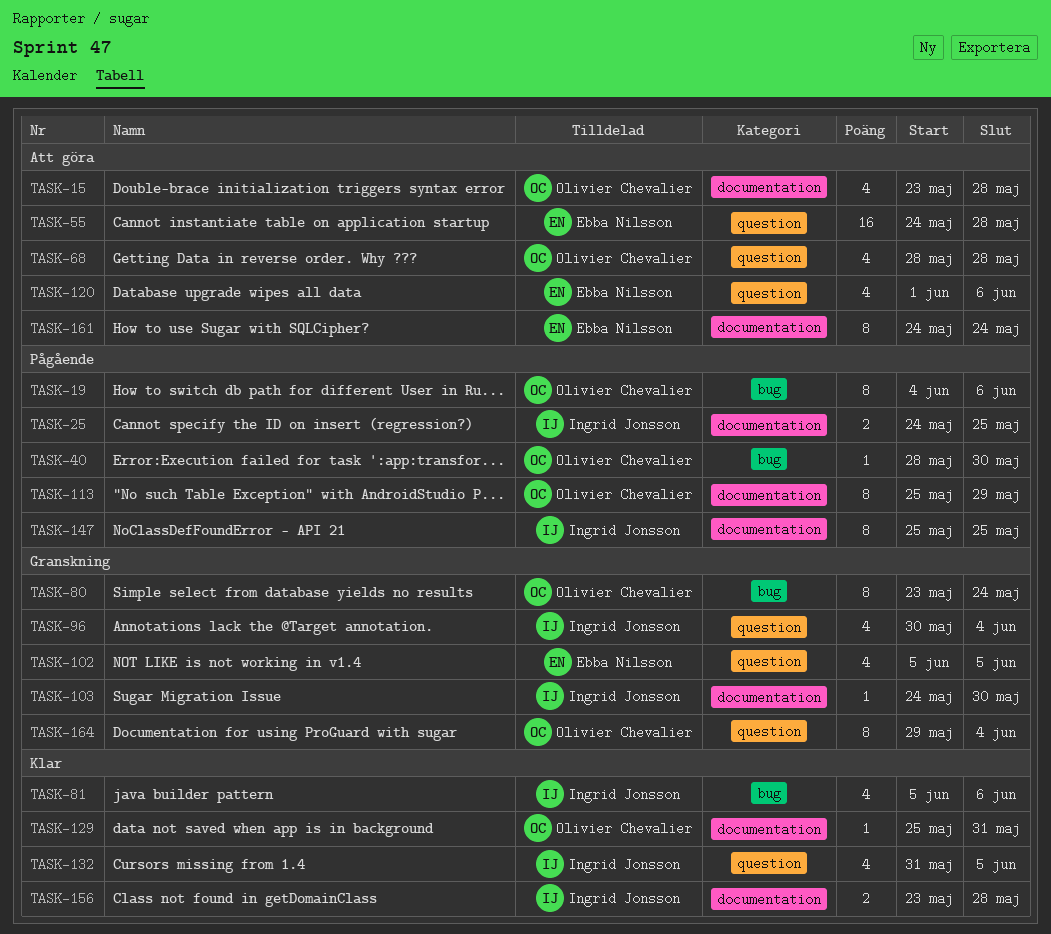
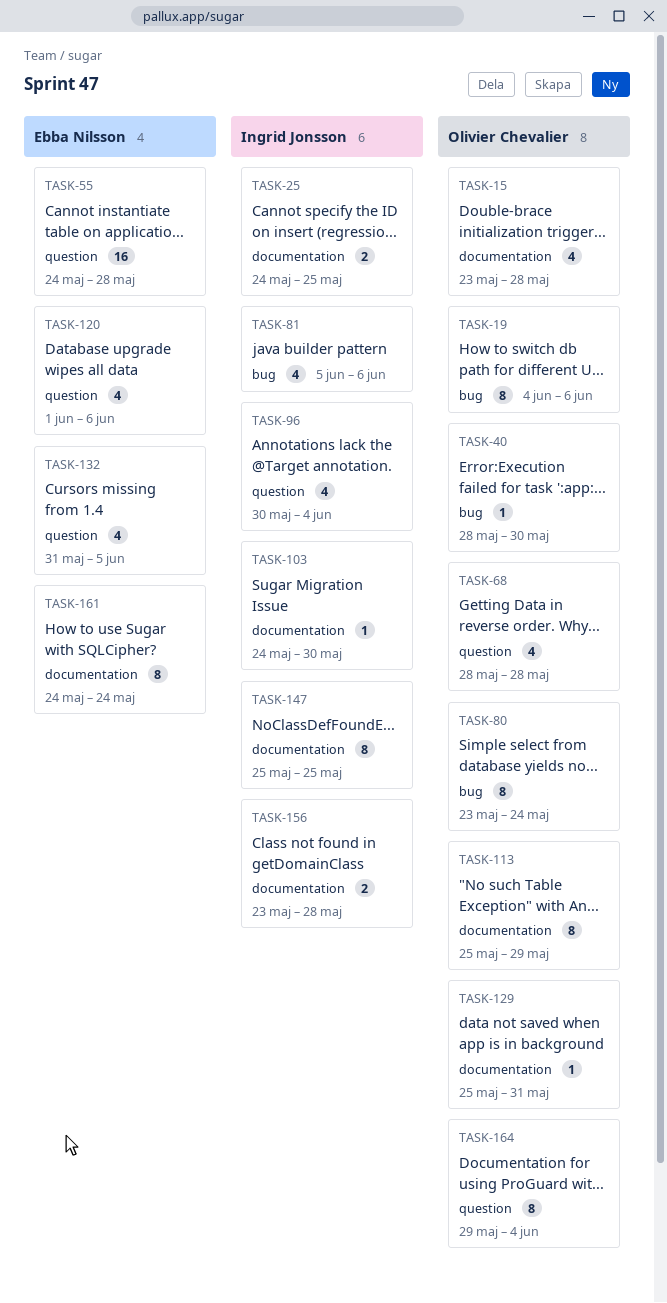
TASK-102: present -> none
TASK-132, owner: Ingrid Jonsson -> Ebba Nilsson

